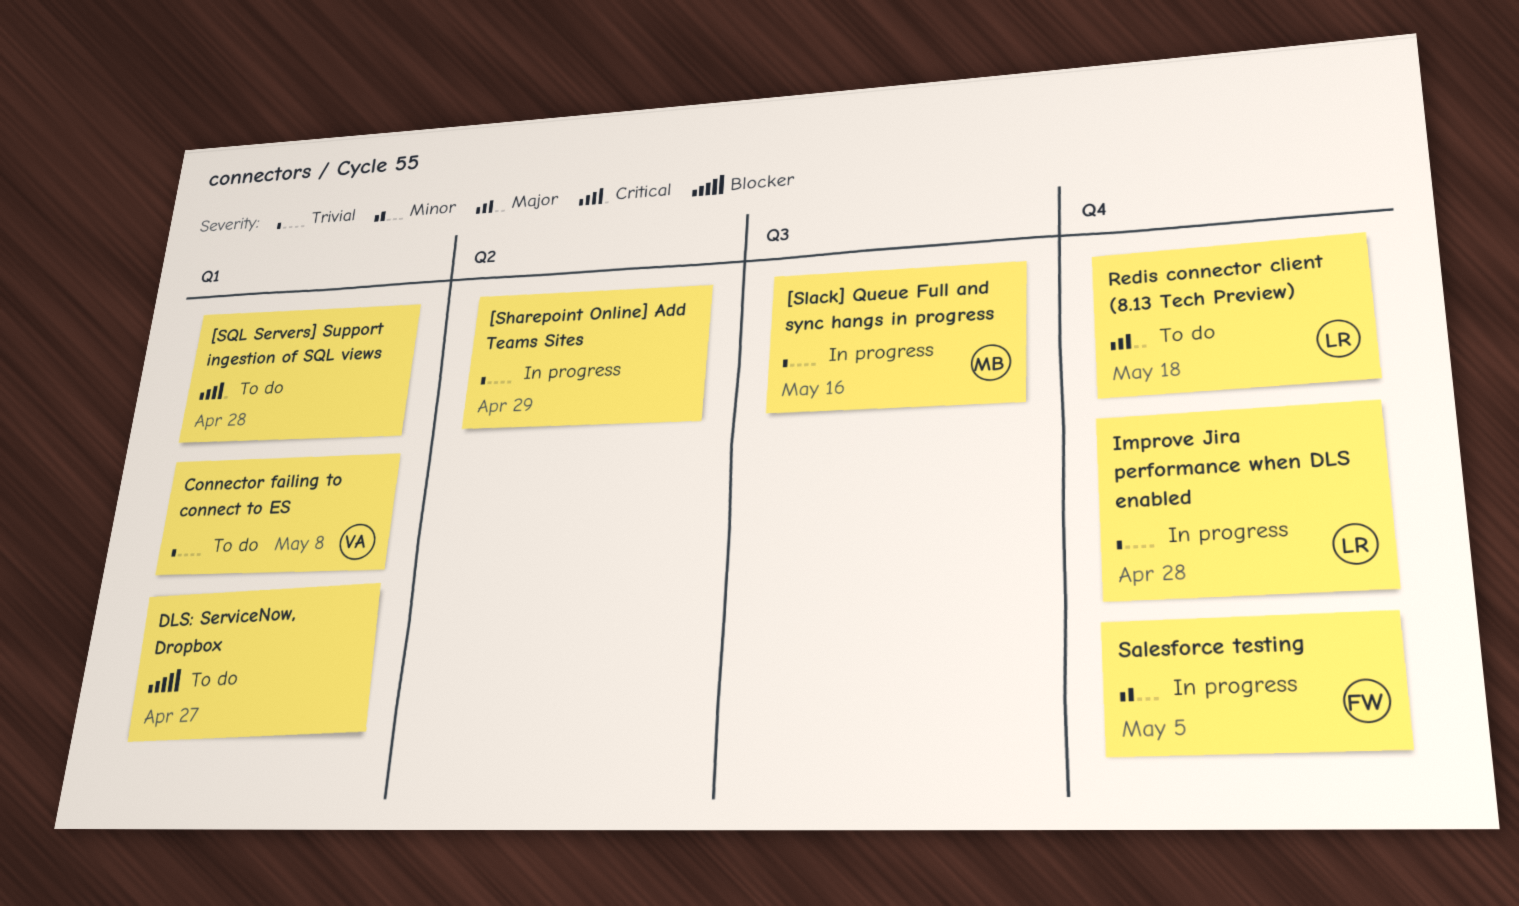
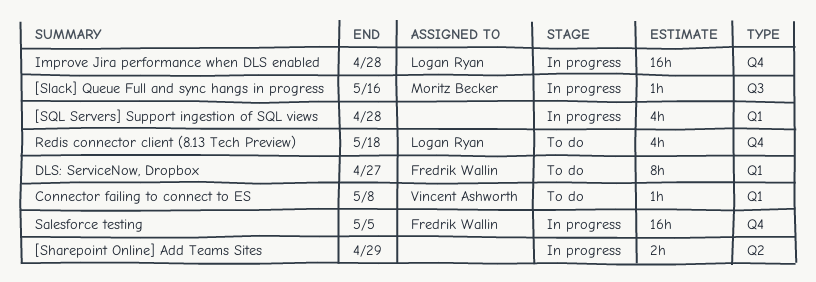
[SQL Servers] Support ingestion of SQL views, status: To do -> In progress
DLS: ServiceNow, Dropbox, owner: none -> Fredrik Wallin

